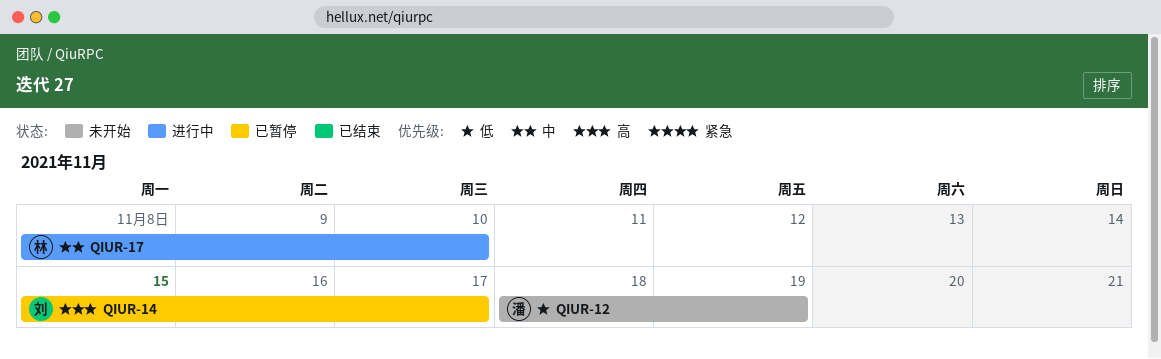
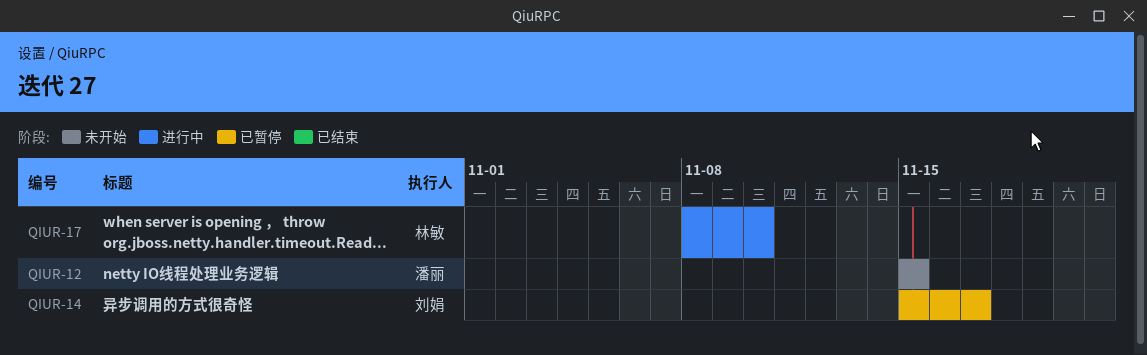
QIUR-12, start: Nov 18 -> Nov 15
QIUR-12, due: Nov 19 -> Nov 15

